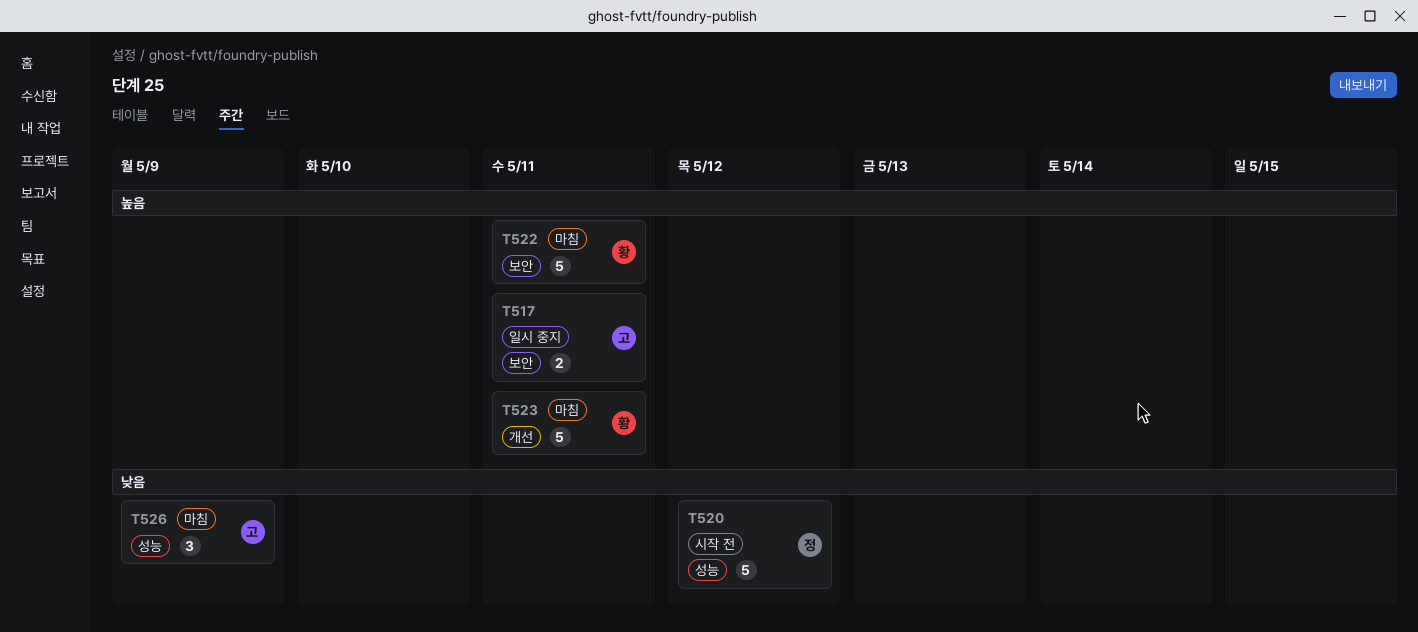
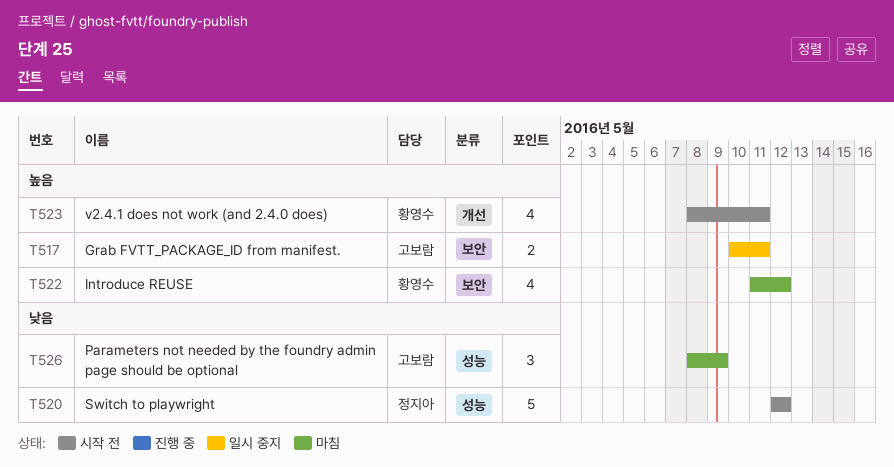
T522, estimate: 5 -> 4
T522, due: May 11 -> May 12
T523, status: 마침 -> 시작 전
T523, estimate: 5 -> 4

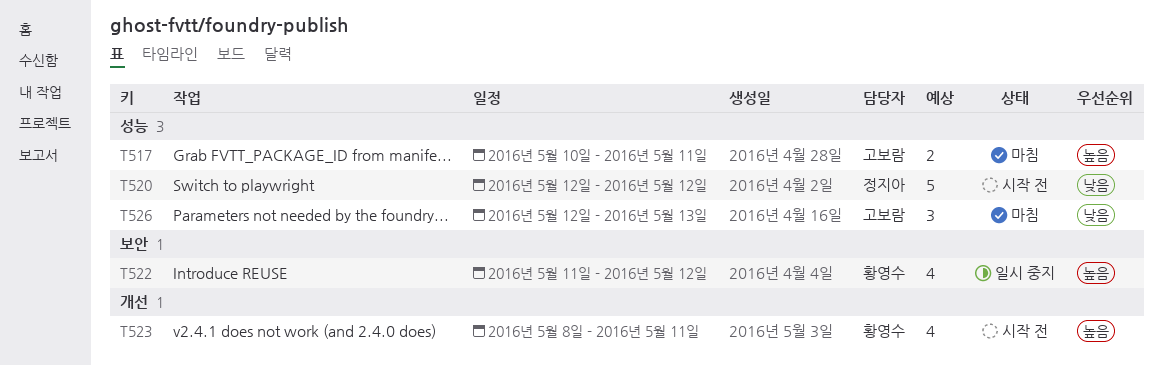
T517, status: 일시 중지 -> 마침
T517, label: 보안 -> 성능
T522, status: 마침 -> 일시 중지
T526, start: May 8 -> May 12
T526, due: May 9 -> May 13

